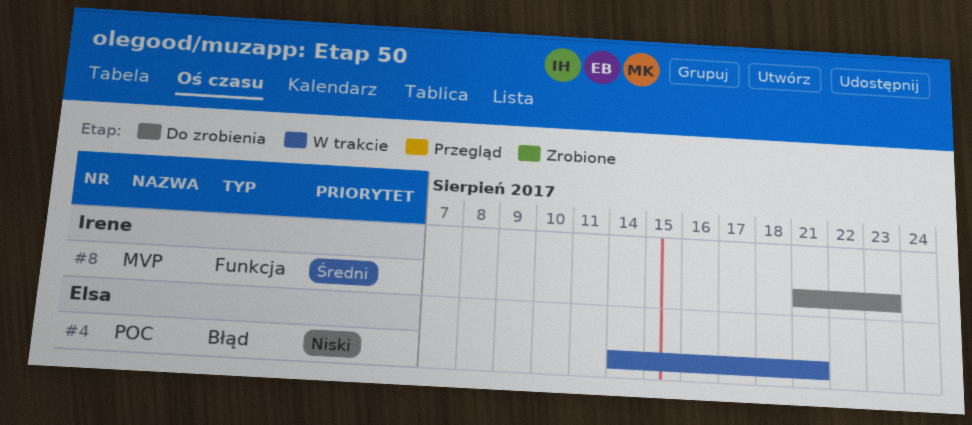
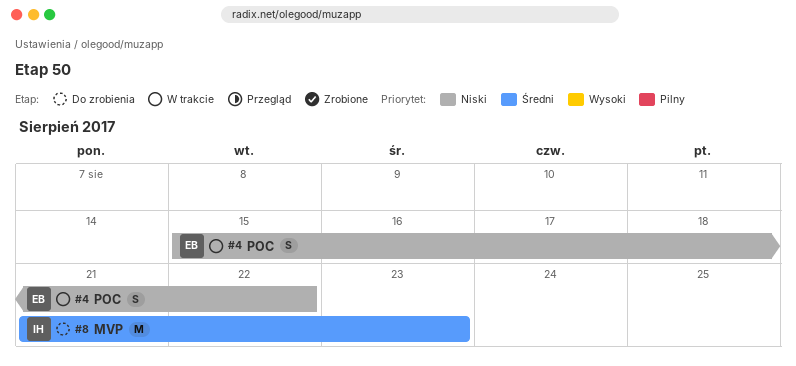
#4, start: Aug 14 -> Aug 15
#4, due: Aug 21 -> Aug 22

